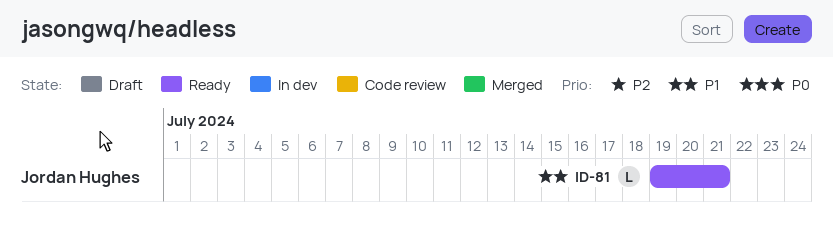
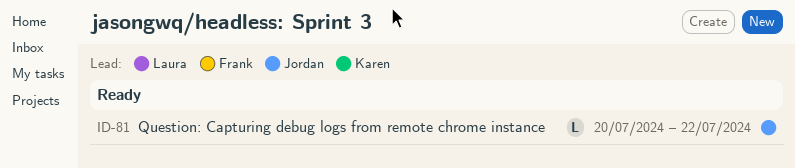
ID-81, start: Jul 19 -> Jul 20
ID-81, due: Jul 21 -> Jul 22

